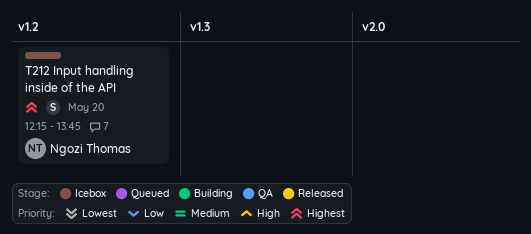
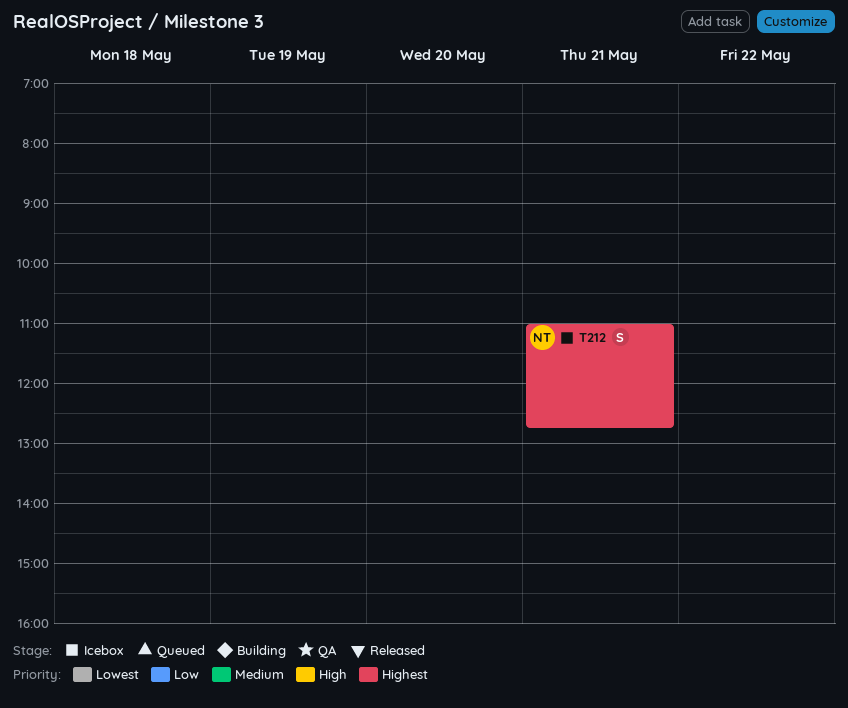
T212, day: May 20 -> May 21
T212, begins: 12:15 -> 11:00
T212, ends: 13:45 -> 12:45

